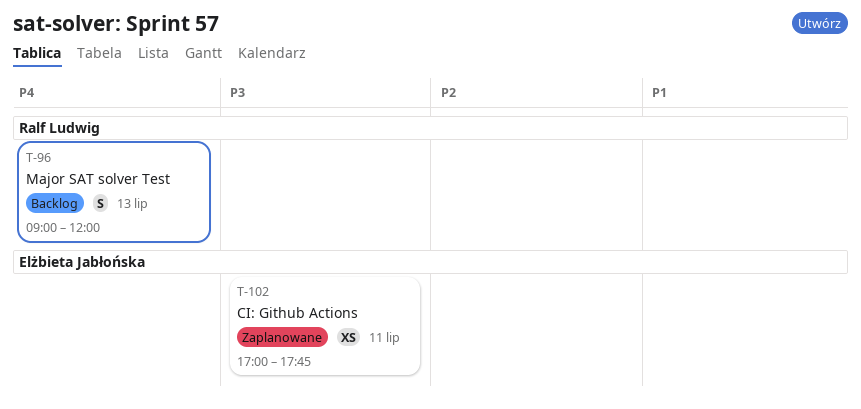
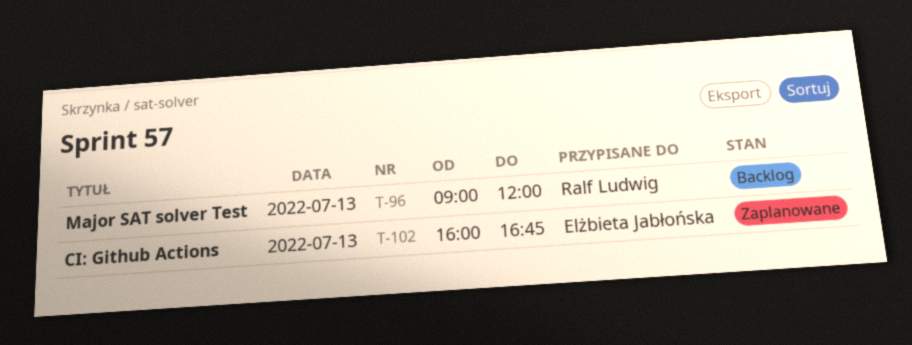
T-102, day: Jul 11 -> Jul 13
T-102, begins: 17:00 -> 16:00
T-102, ends: 17:45 -> 16:45

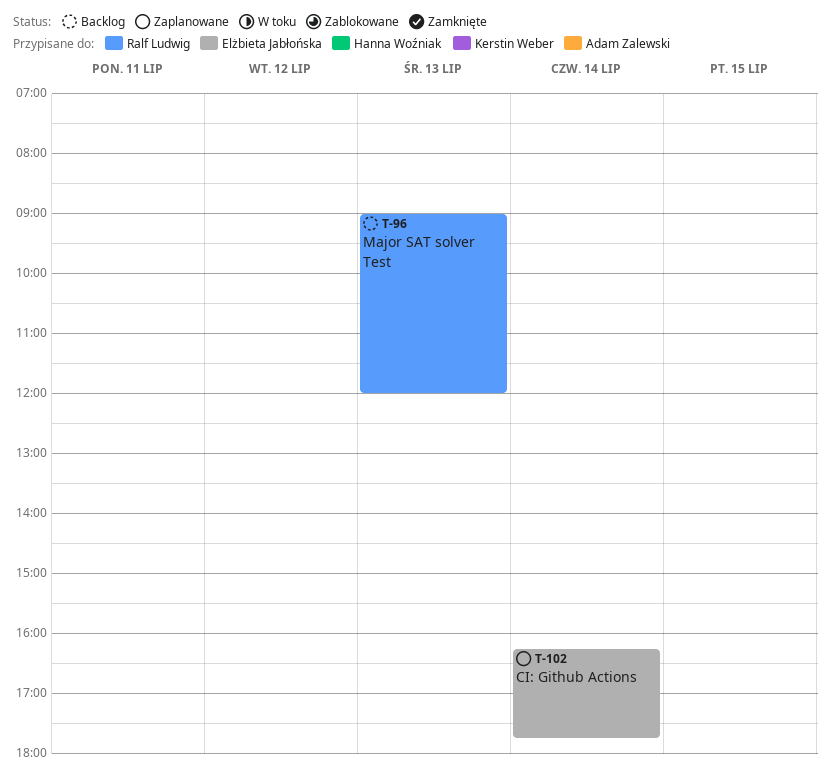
T-102, day: Jul 13 -> Jul 14
T-102, begins: 16:00 -> 16:15
T-102, ends: 16:45 -> 17:45

